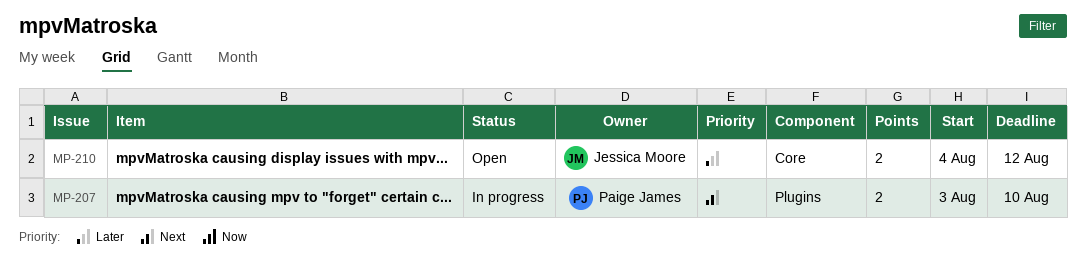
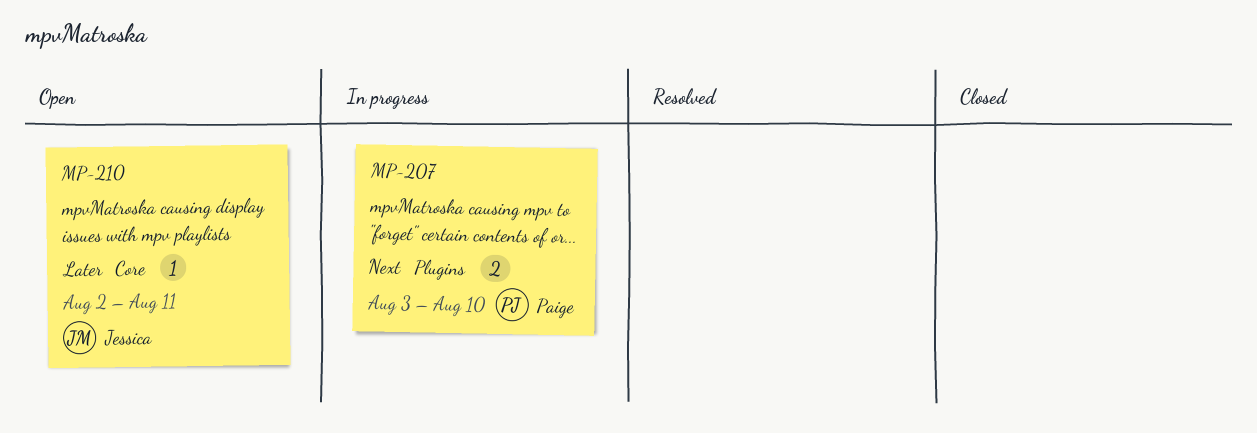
MP-210, estimate: 2 -> 1
MP-210, start: Aug 4 -> Aug 2
MP-210, due: Aug 12 -> Aug 11

